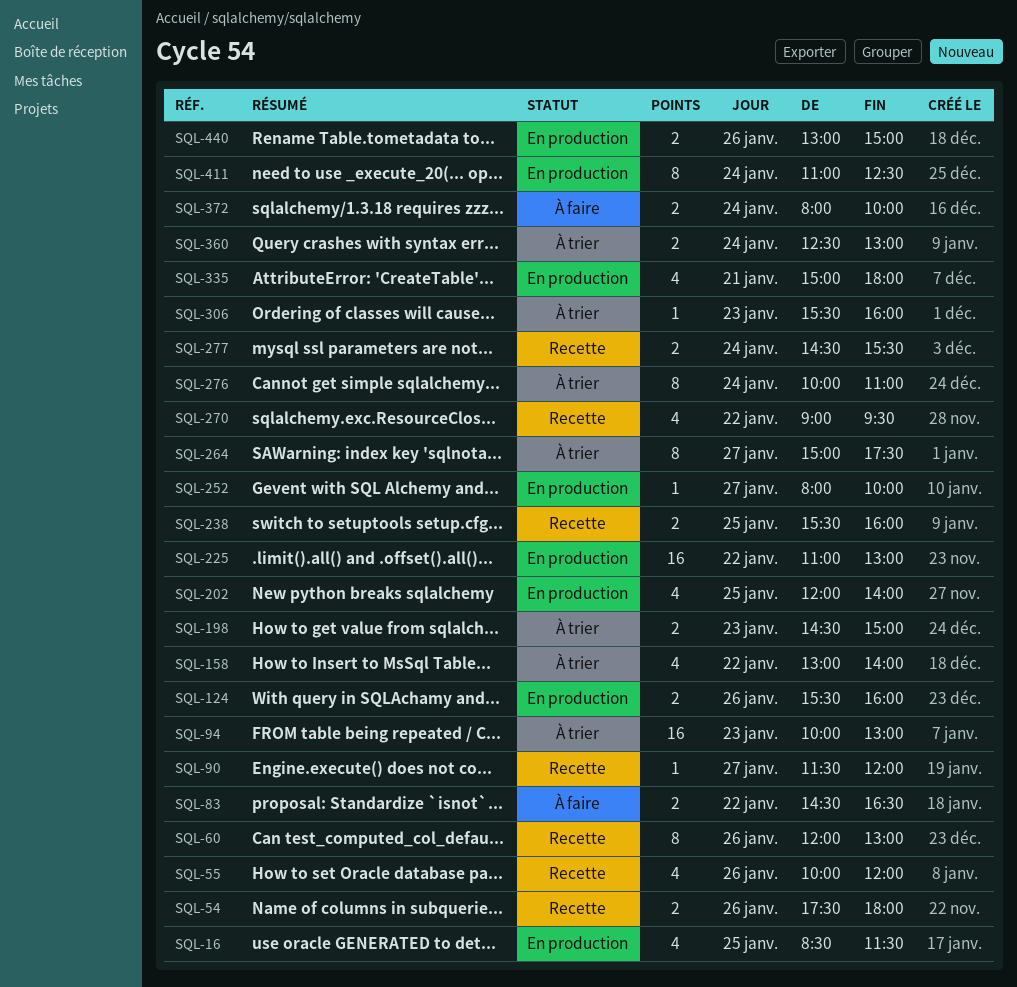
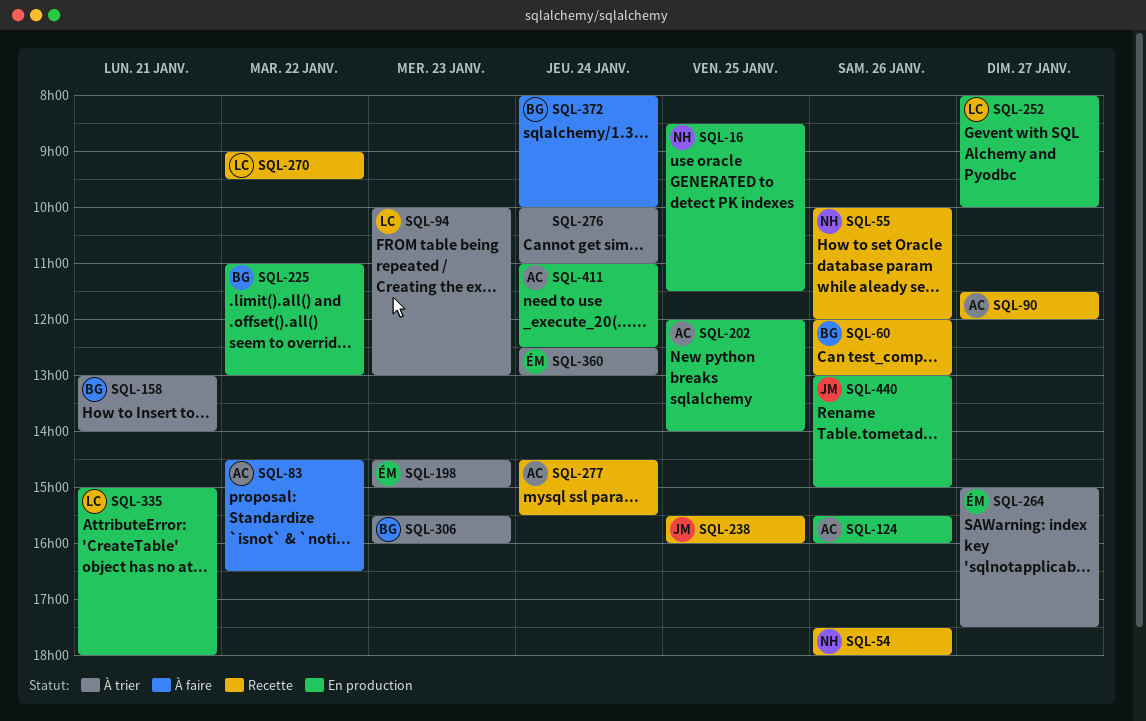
SQL-158, day: Jan 22 -> Jan 21

